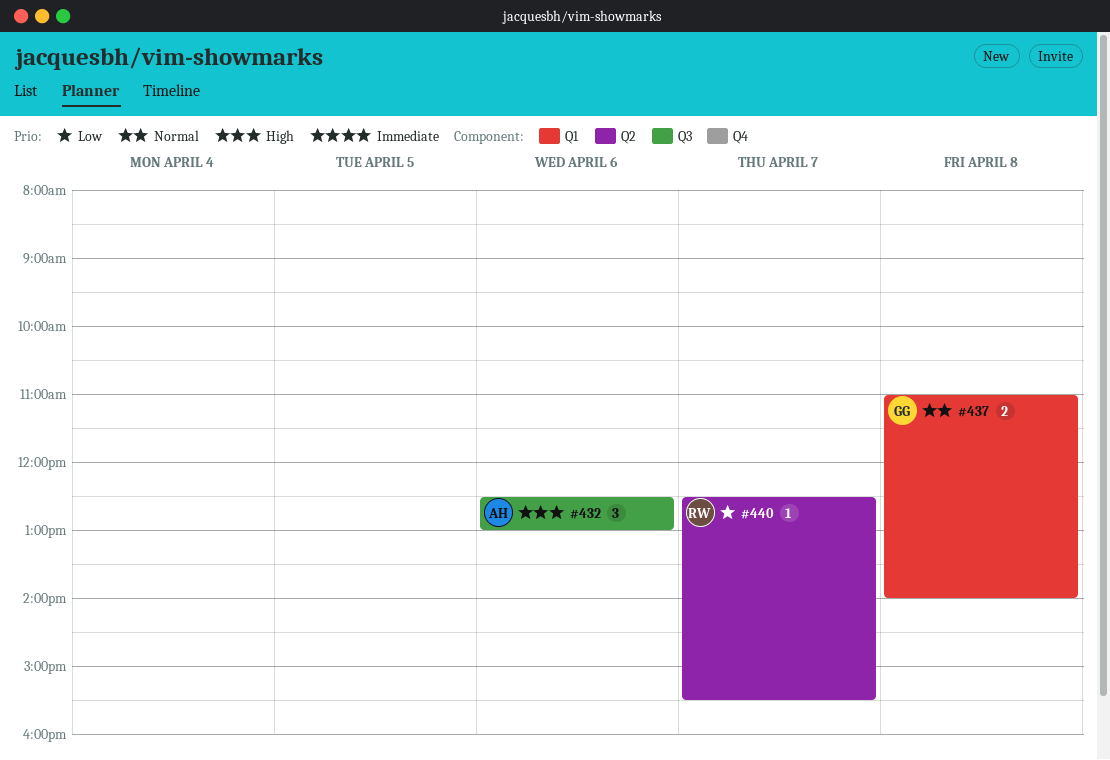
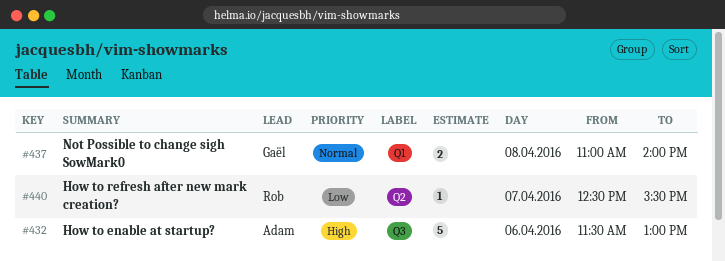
#432, estimate: 3 -> 5
#432, begins: 12:30 -> 11:30

